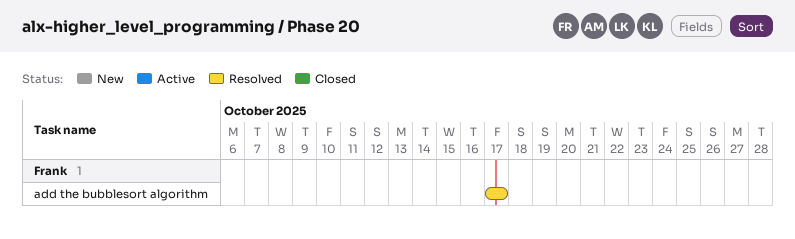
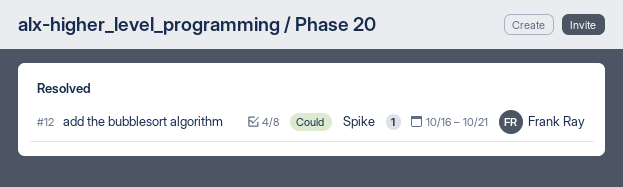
add the bubblesort algorithm, start: Oct 17 -> Oct 16
add the bubblesort algorithm, due: Oct 17 -> Oct 21

